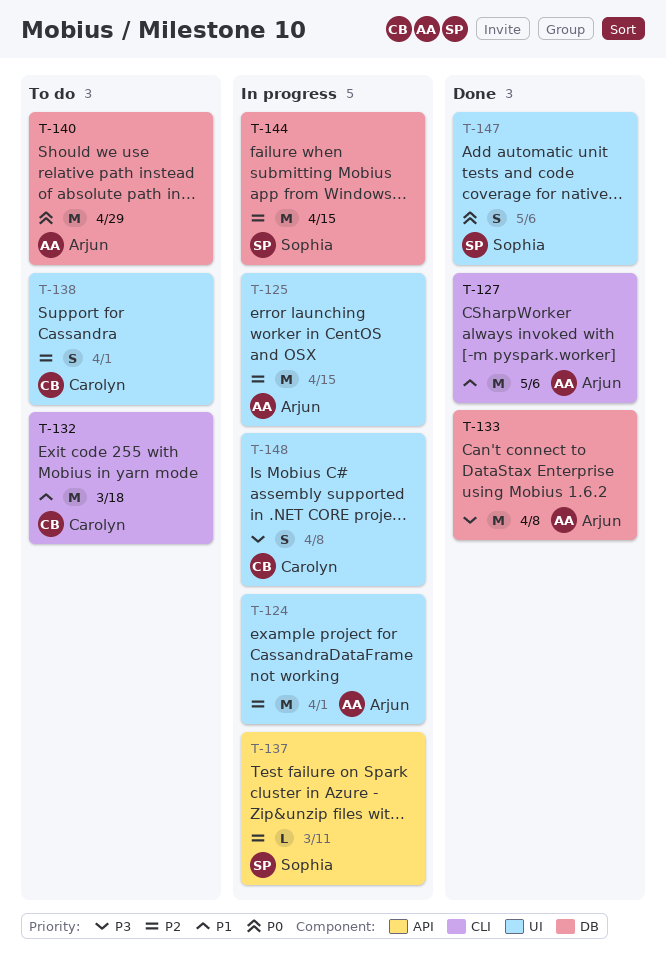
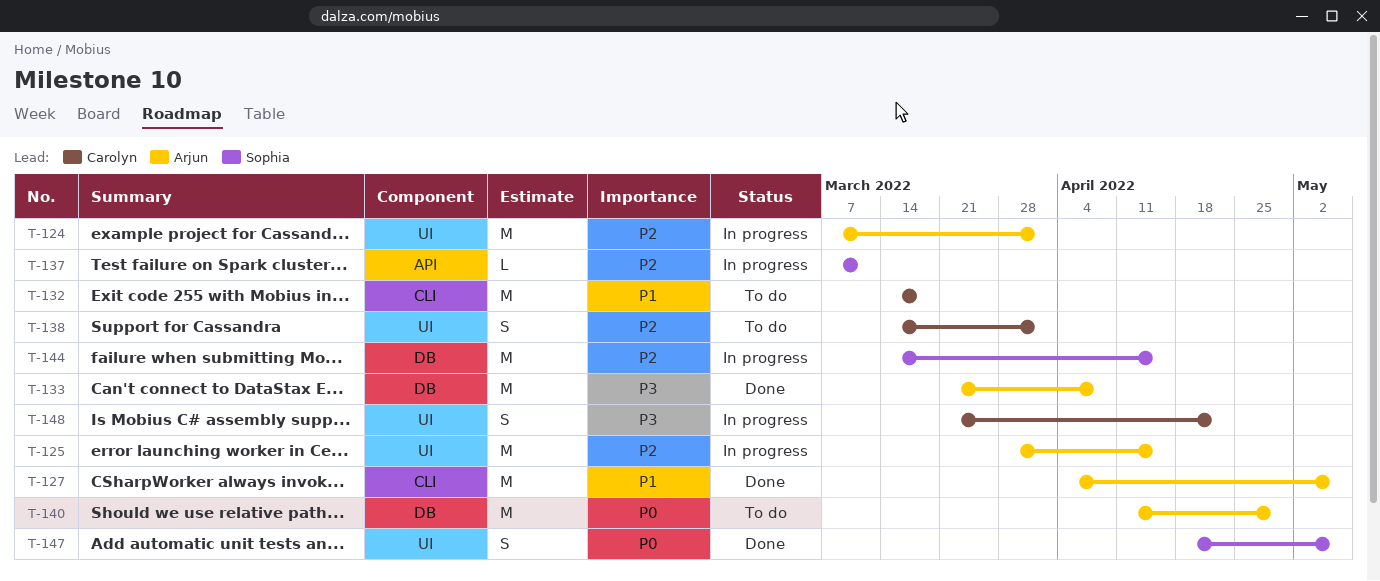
T-148, due: Apr 8 -> Apr 22

